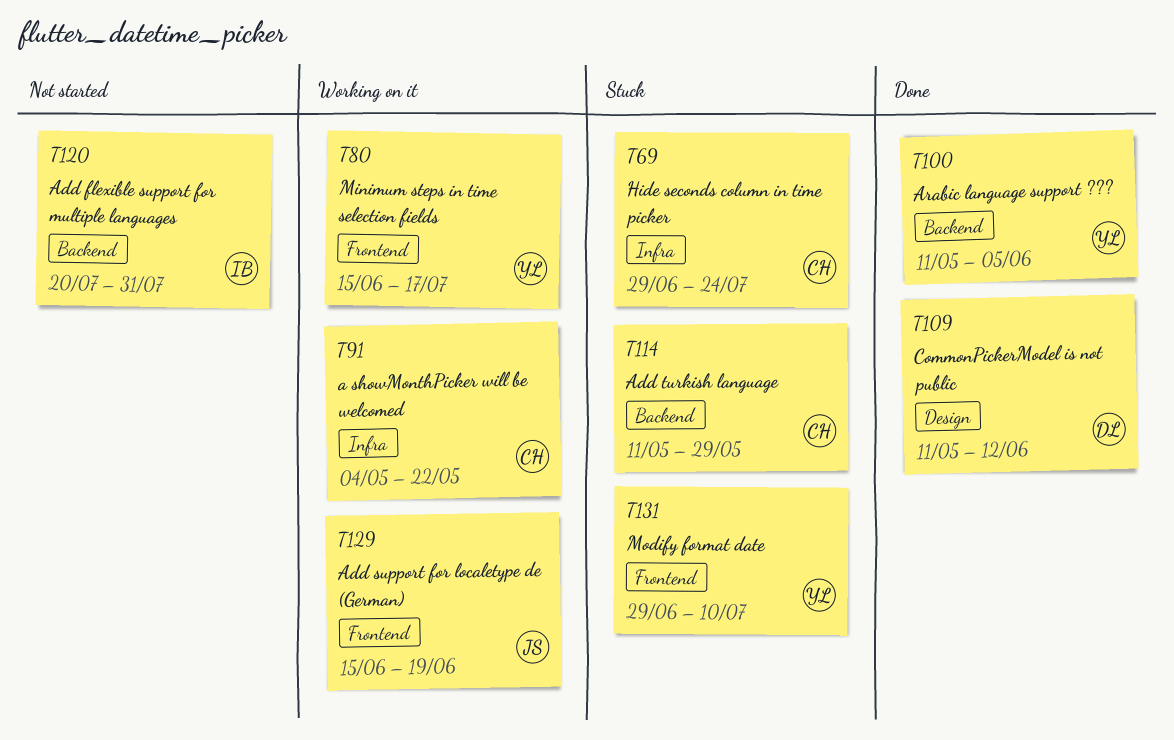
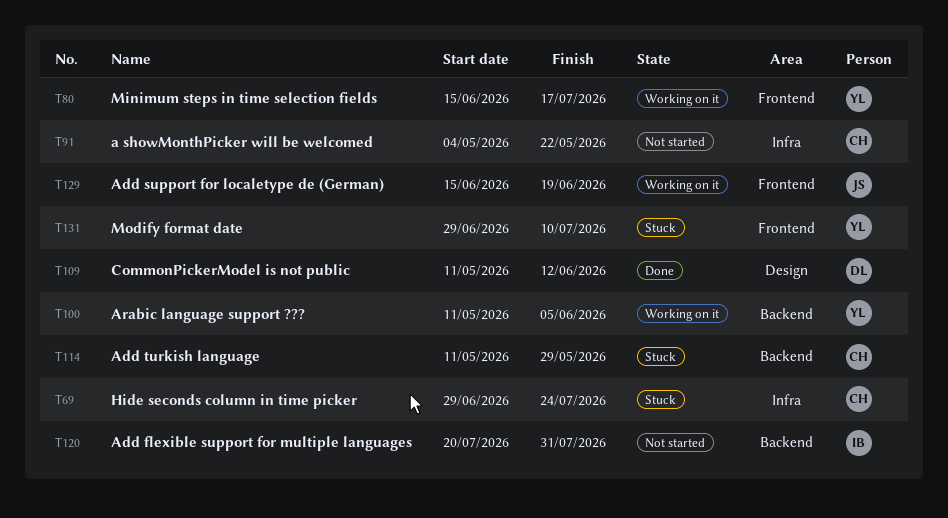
T91, status: Working on it -> Not started
T100, status: Done -> Working on it

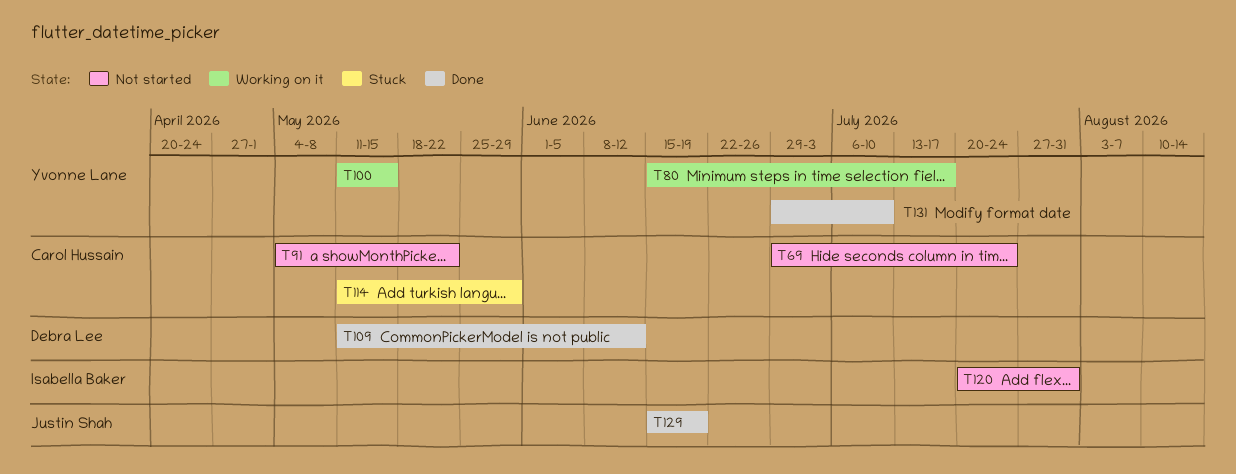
T69, status: Stuck -> Not started
T100, due: Jun 5 -> May 15
T129, status: Working on it -> Done
T131, status: Stuck -> Done

